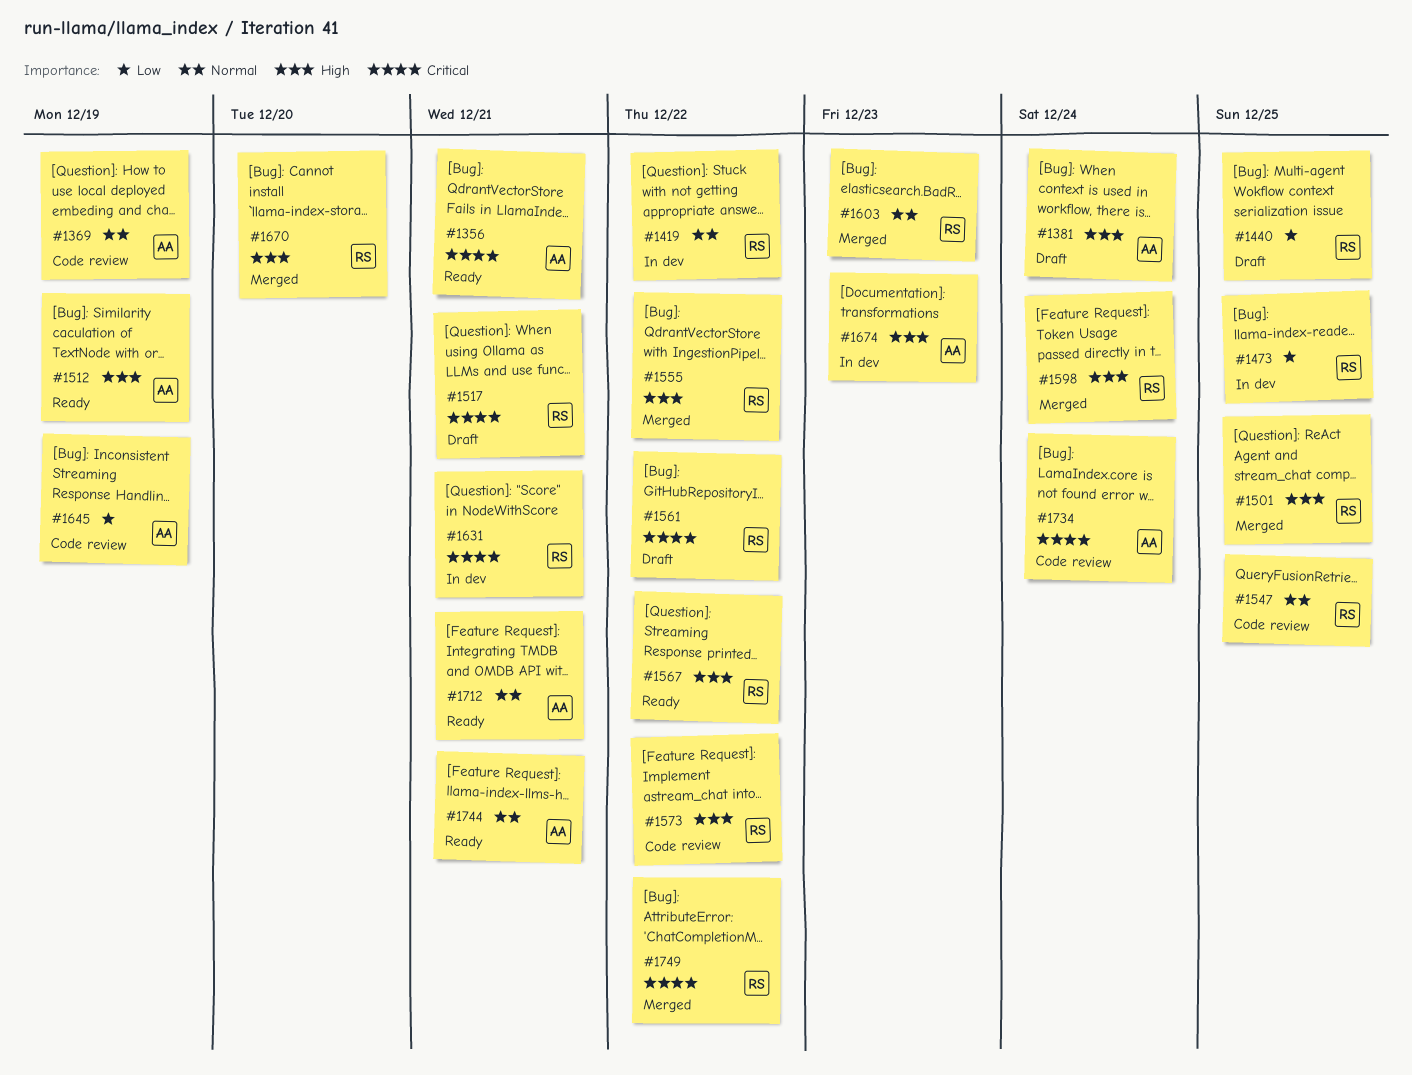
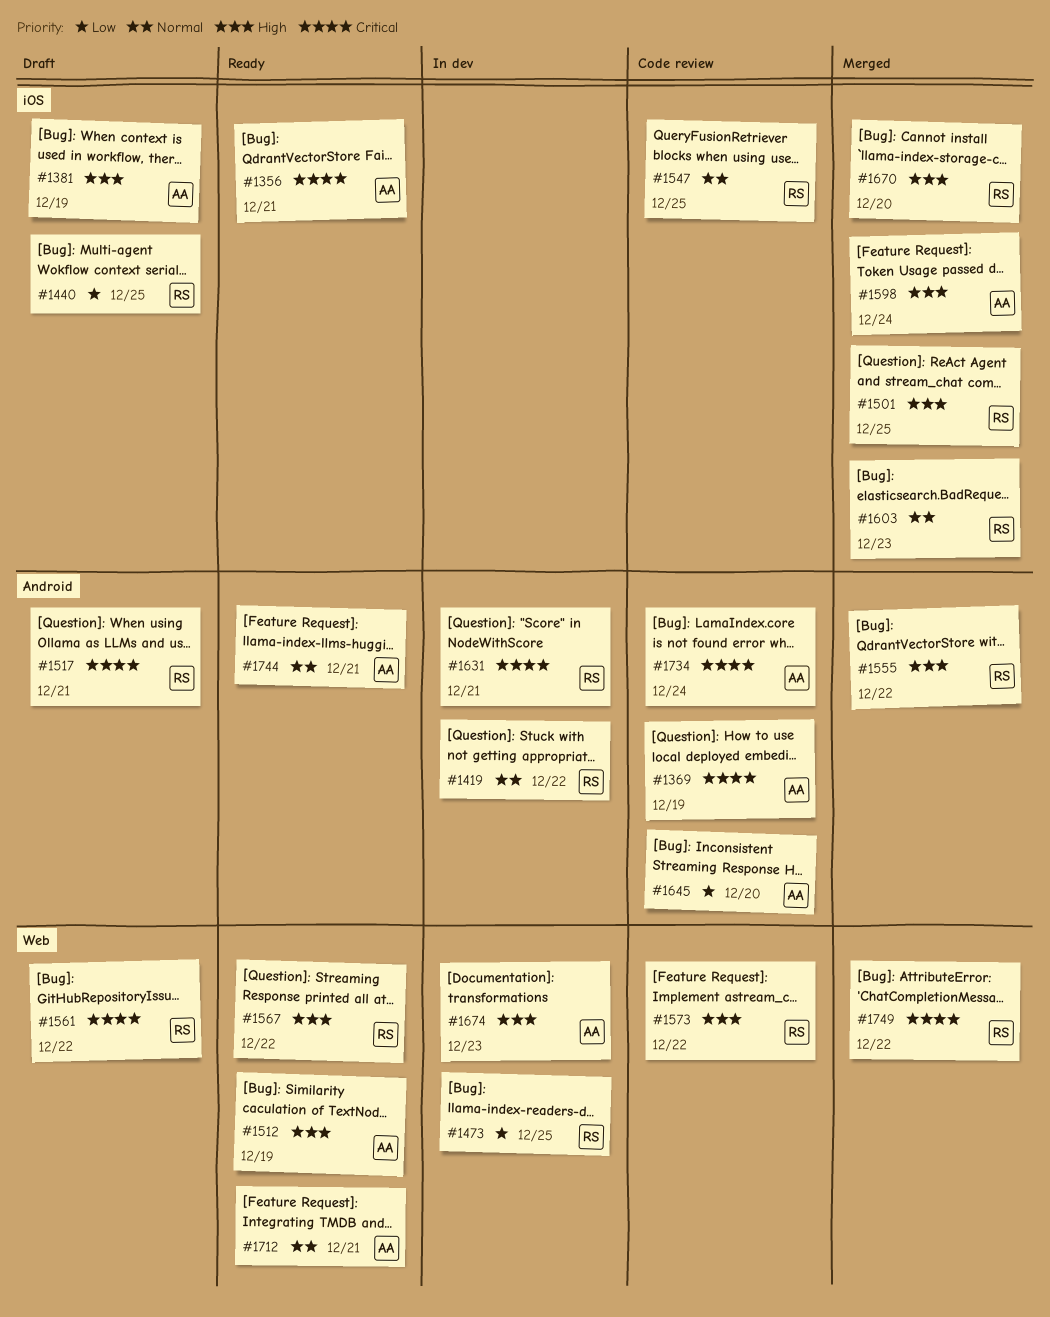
#1369, priority: Normal -> Critical
#1381, due: Dec 24 -> Dec 19
#1598, owner: RS -> AA
#1645, due: Dec 19 -> Dec 20

